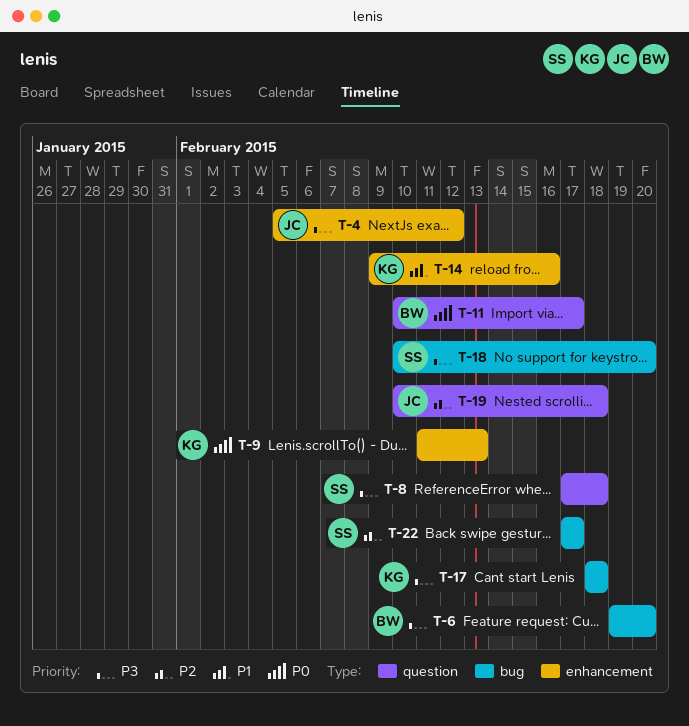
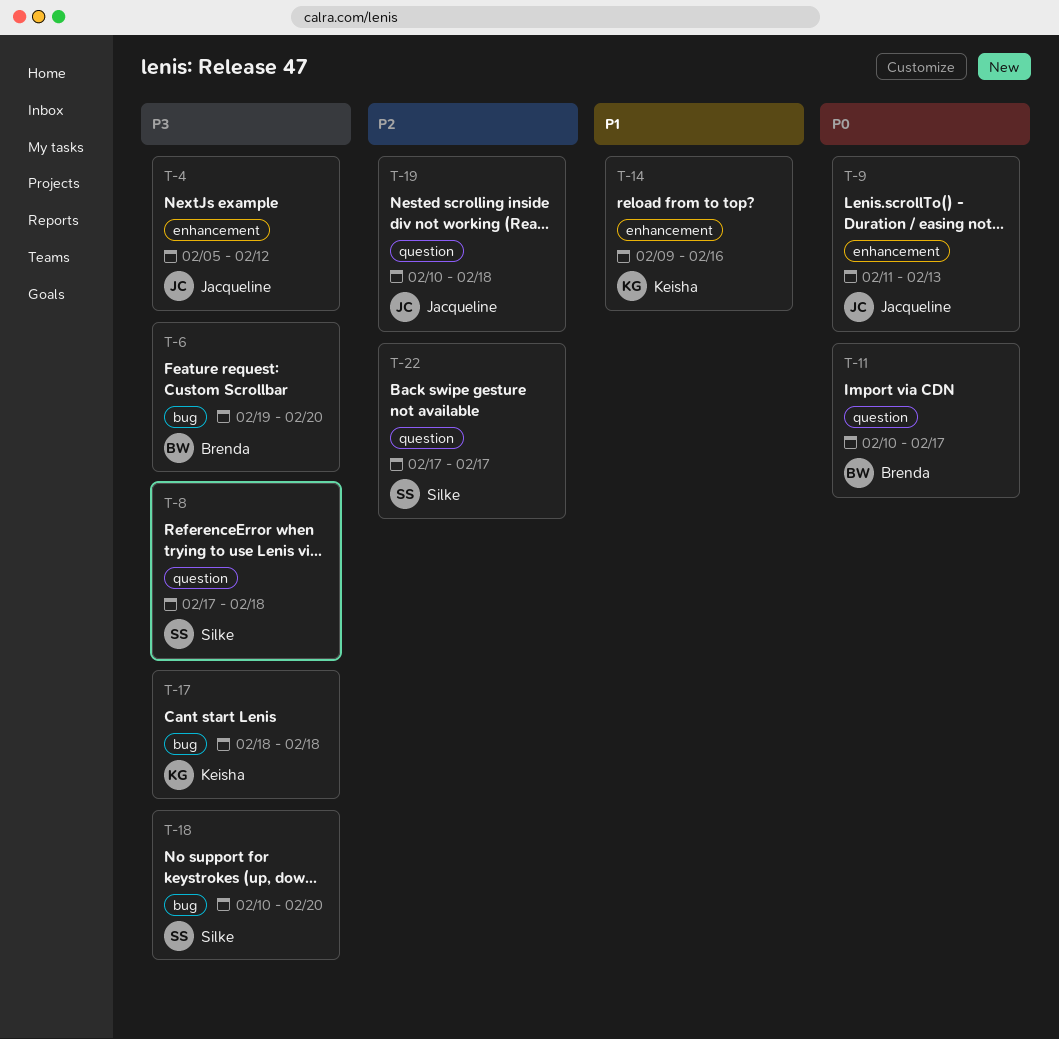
T-9, owner: Keisha -> Jacqueline
T-22, label: bug -> question

